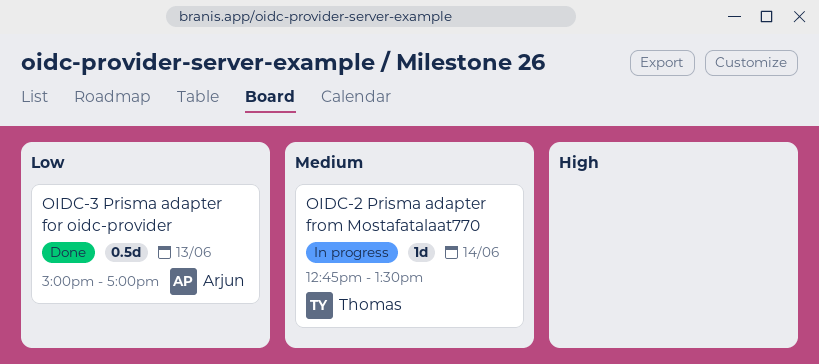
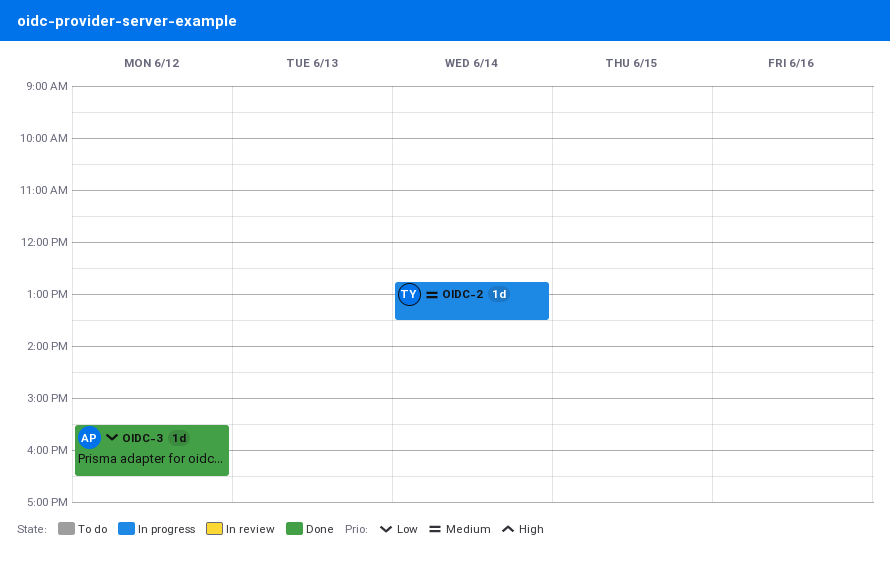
OIDC-3, estimate: 0.5d -> 1d
OIDC-3, day: Jun 13 -> Jun 12
OIDC-3, begins: 15:00 -> 15:30
OIDC-3, ends: 17:00 -> 16:30

